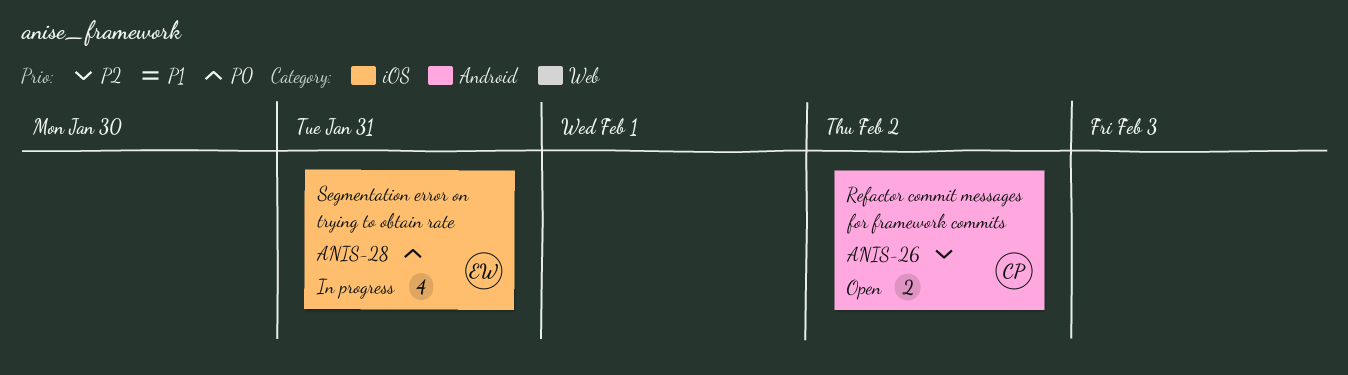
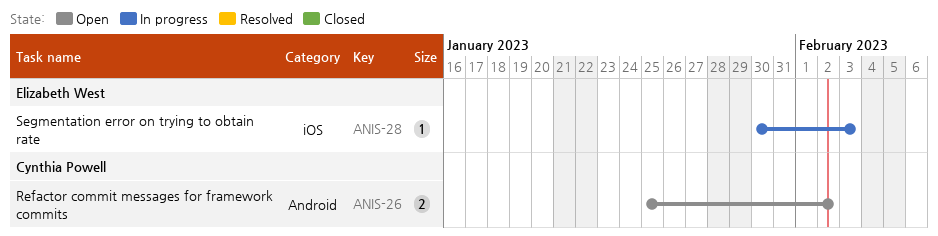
ANIS-28, estimate: 4 -> 1
ANIS-28, due: Jan 31 -> Feb 3

